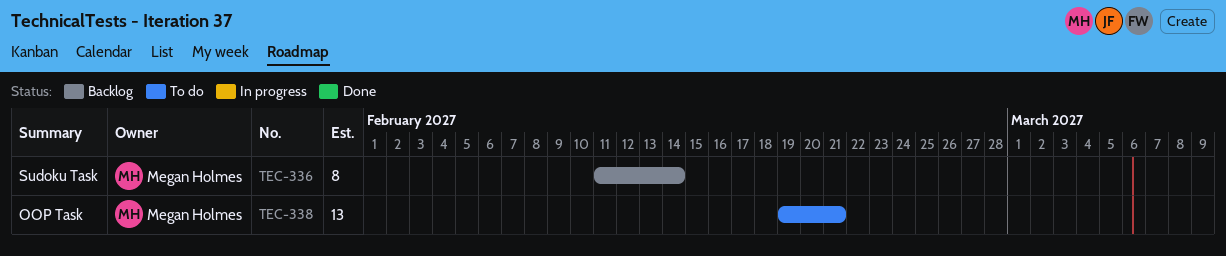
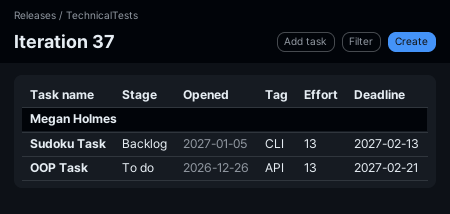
Sudoku Task, estimate: 8 -> 13
Sudoku Task, due: Feb 14 -> Feb 13

